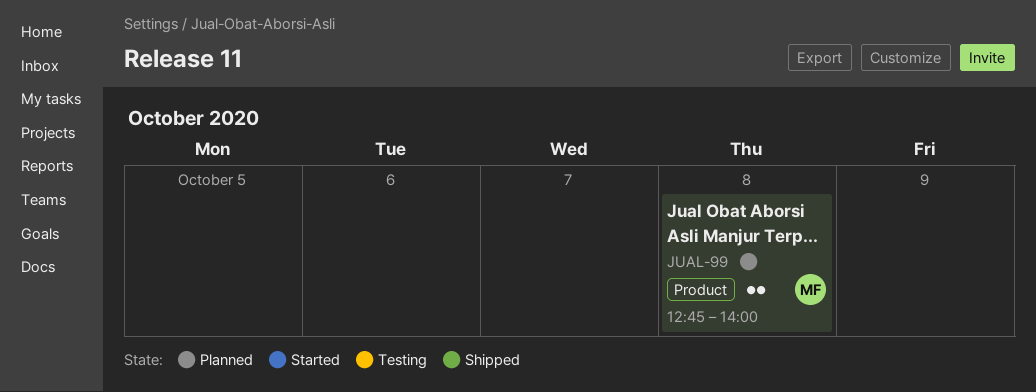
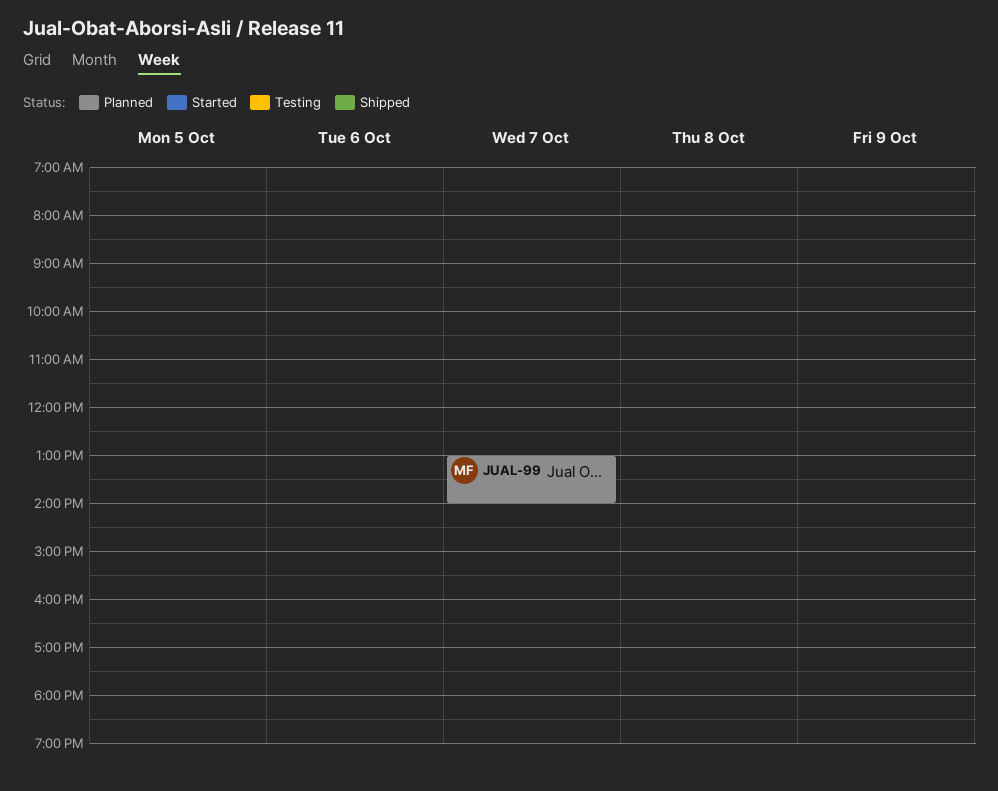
JUAL-99, day: Oct 8 -> Oct 7
JUAL-99, begins: 12:45 -> 13:00

